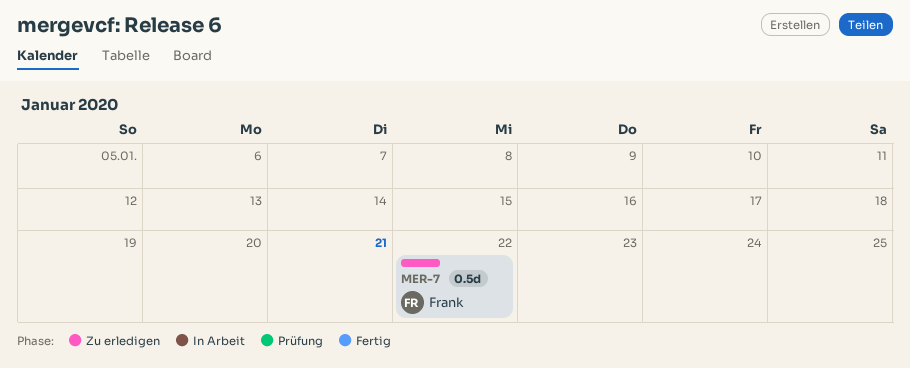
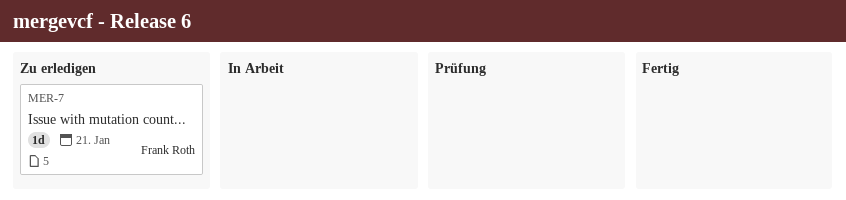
MER-7, estimate: 0.5d -> 1d
MER-7, due: Jan 22 -> Jan 21

